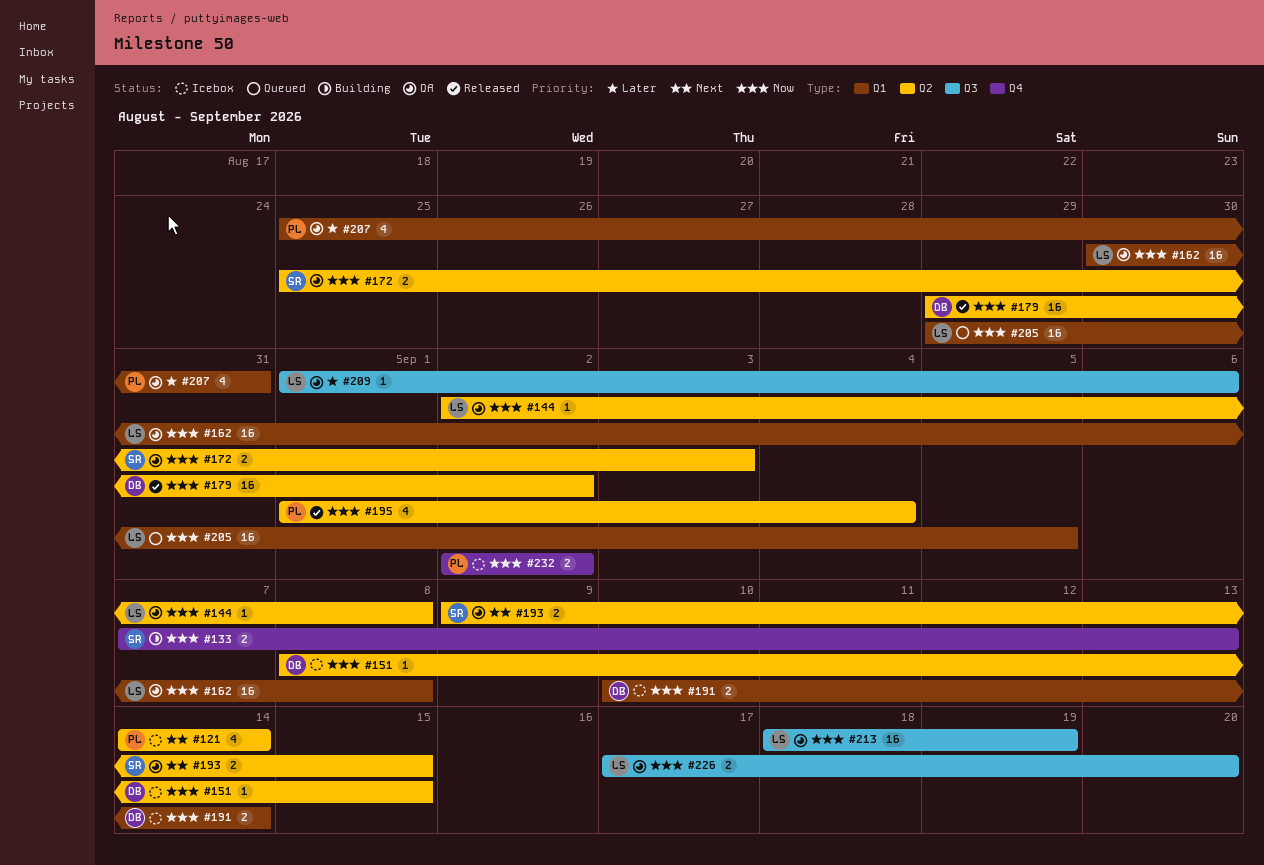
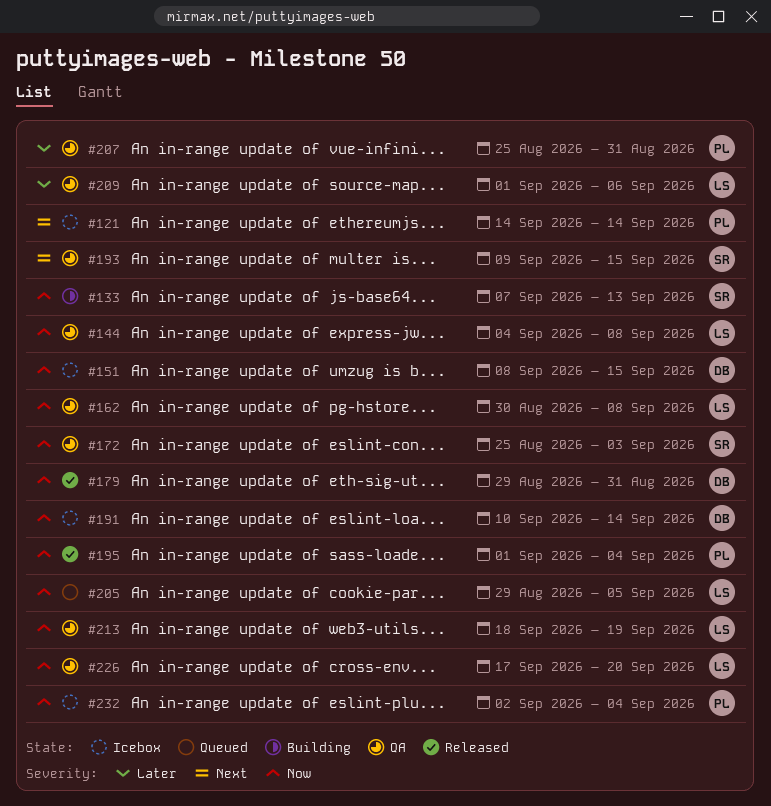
#144, start: Sep 2 -> Sep 4
#179, due: Sep 2 -> Aug 31
#232, due: Sep 2 -> Sep 4

